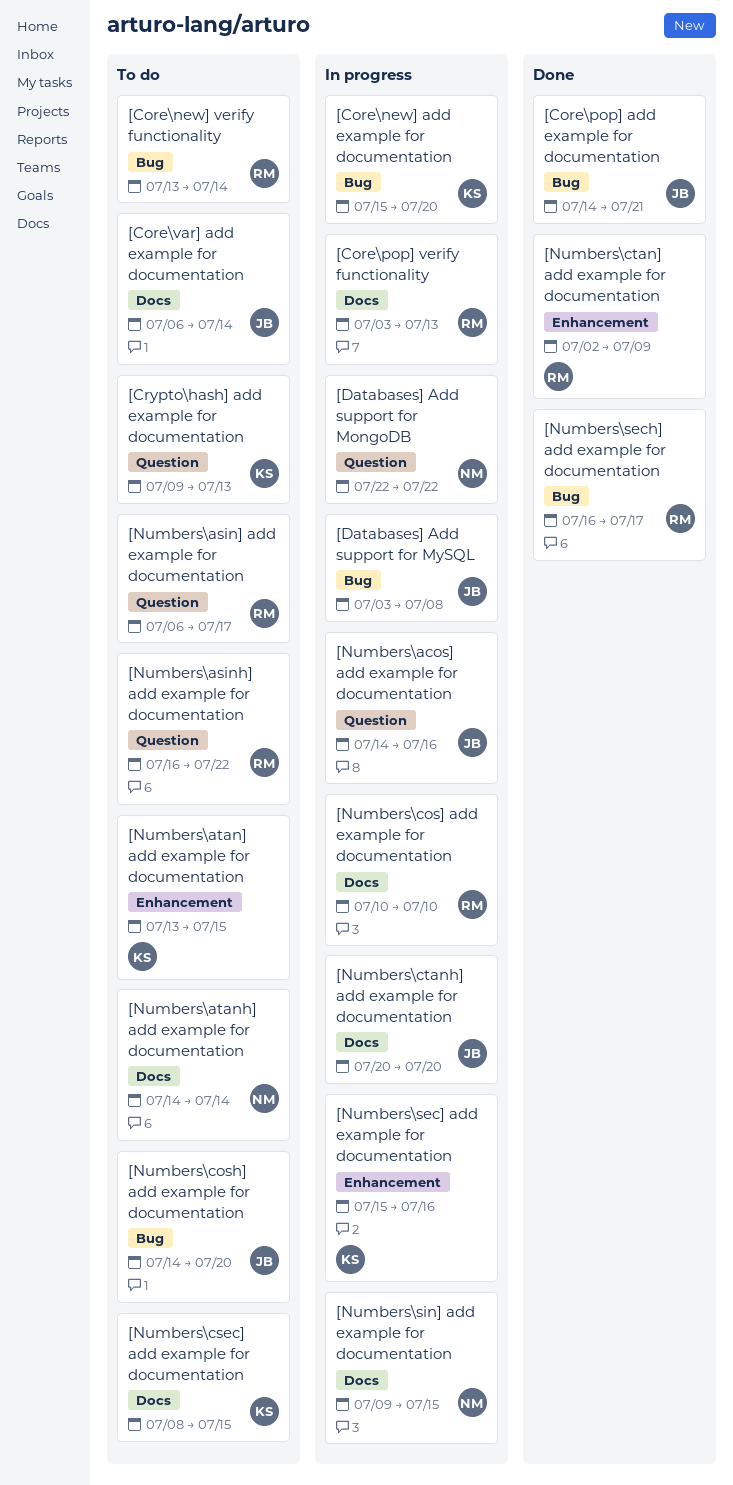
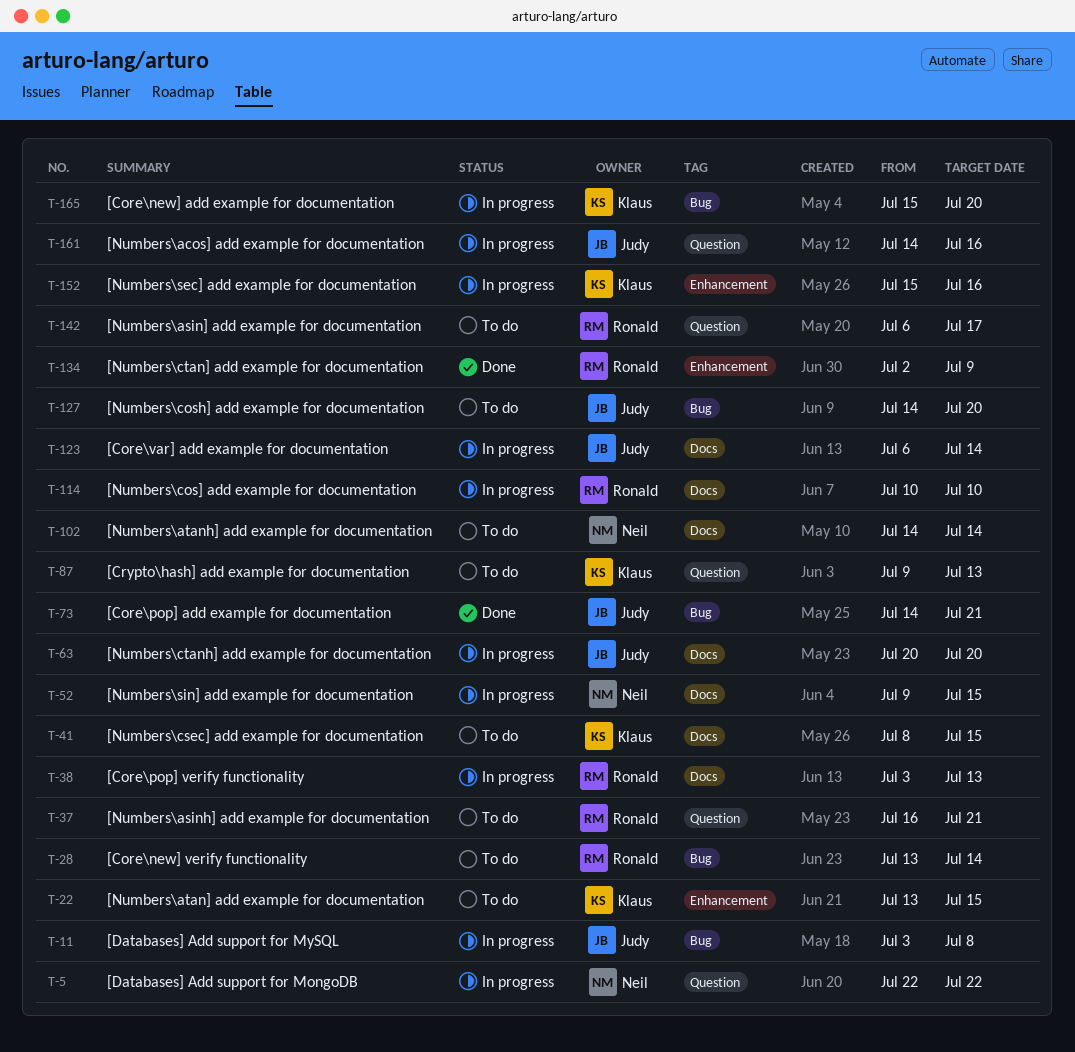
[Core\var] add example for documentation, status: To do -> In progress
[Numbers\asinh] add example for documentation, due: Jul 22 -> Jul 21
[Numbers\sech] add example for documentation: present -> none

